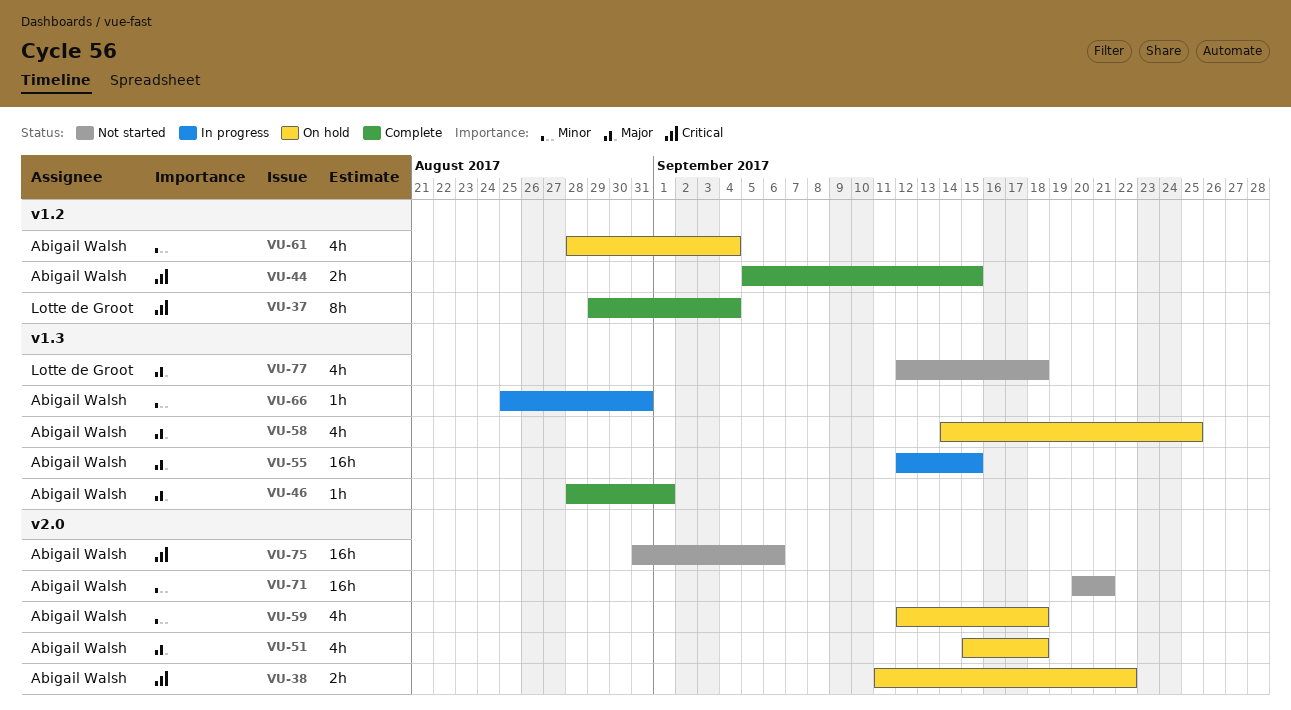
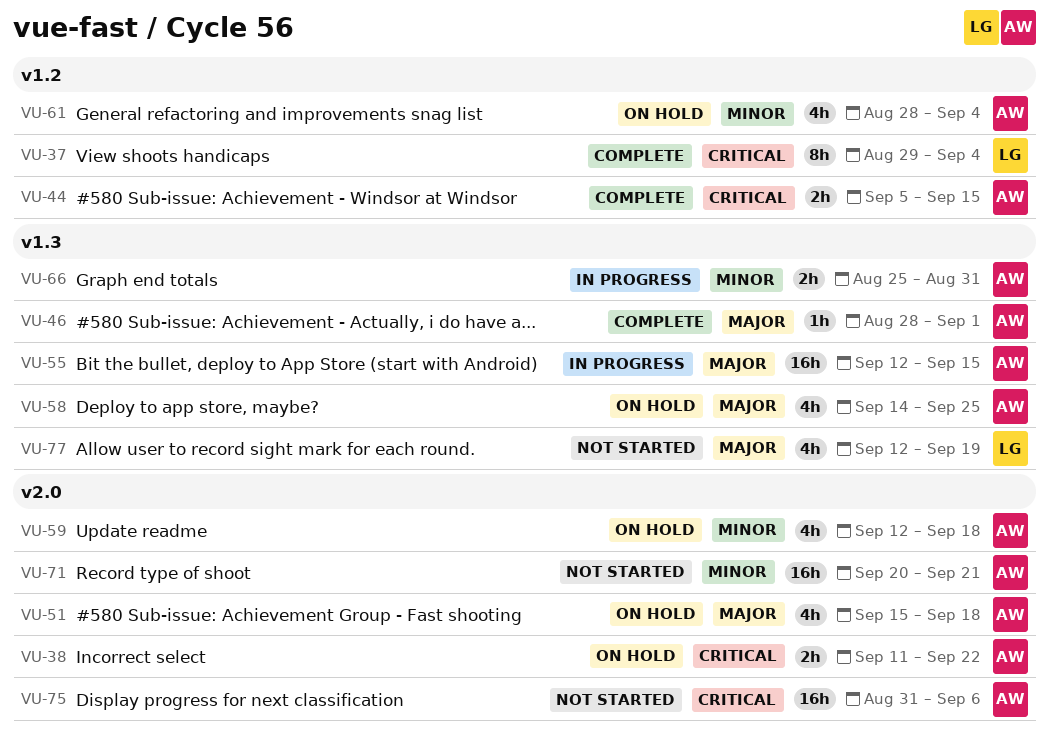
VU-66, estimate: 1h -> 2h
VU-77, due: Sep 18 -> Sep 19

